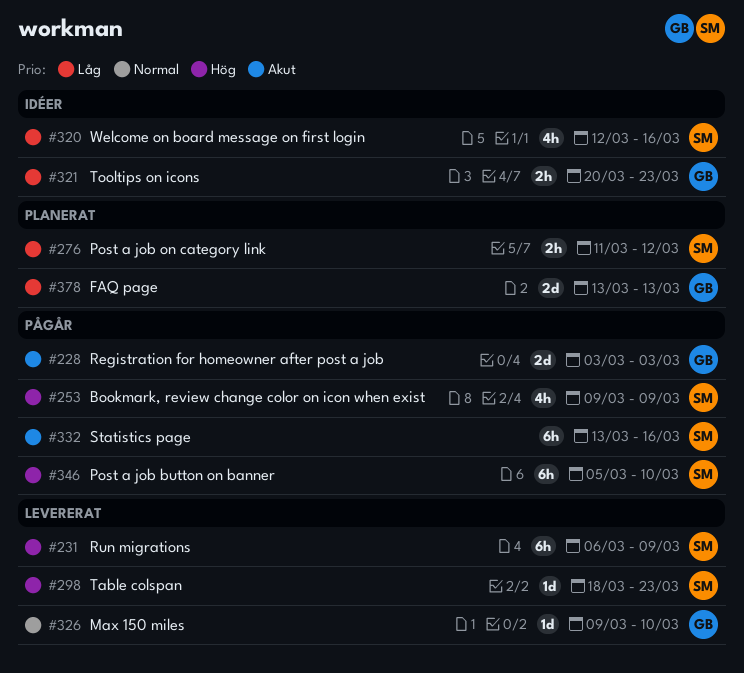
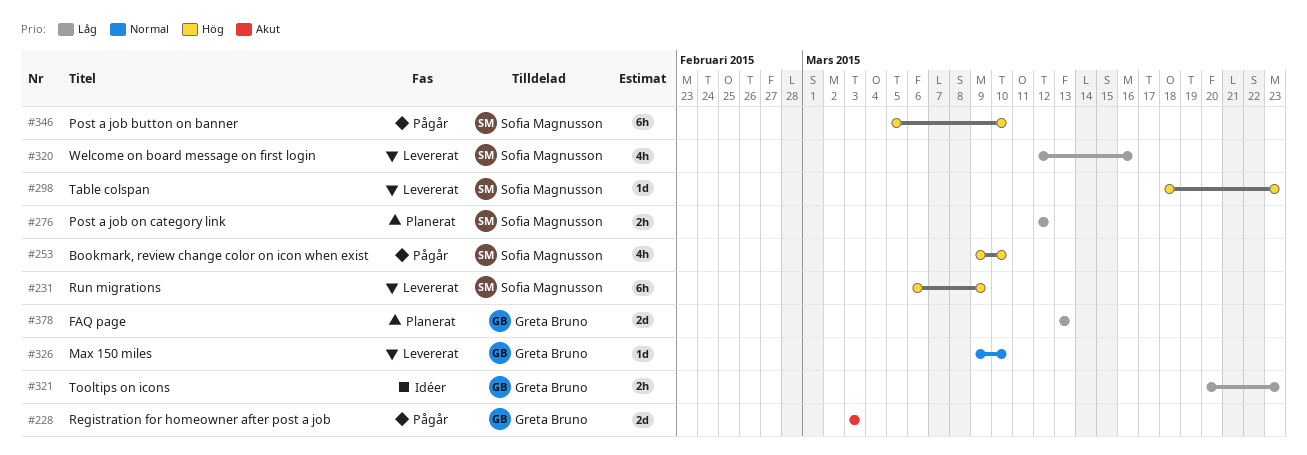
#253, due: Mar 9 -> Mar 10
#276, start: Mar 11 -> Mar 12
#320, status: Idéer -> Levererat
#332: present -> none

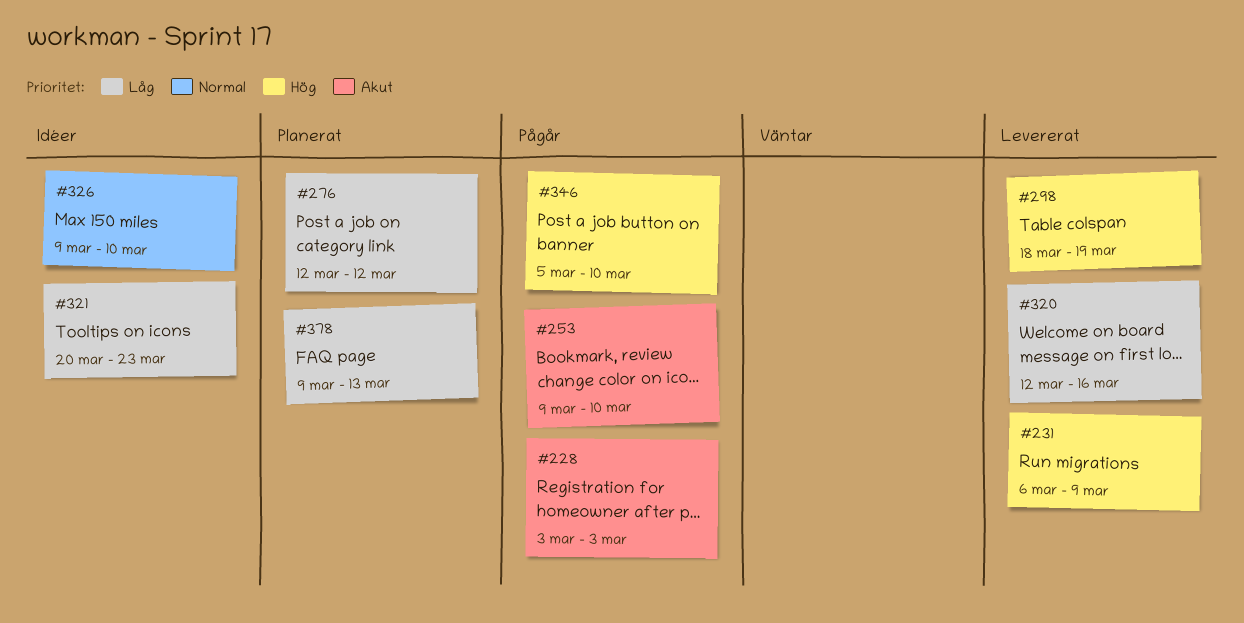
#253, priority: Hög -> Akut
#298, due: Mar 23 -> Mar 19
#326, status: Levererat -> Idéer
#378, start: Mar 13 -> Mar 9

